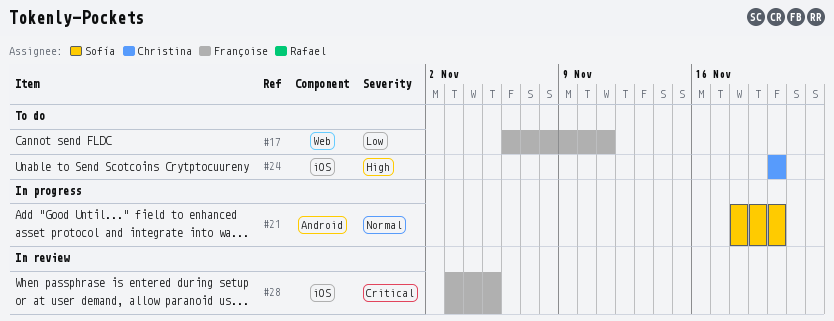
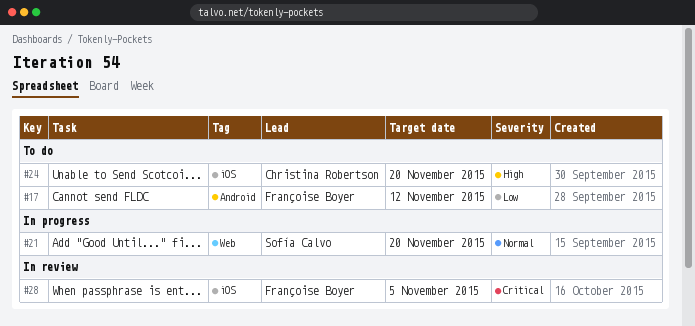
#17, label: Web -> Android
#17, due: Nov 11 -> Nov 12
#21, label: Android -> Web

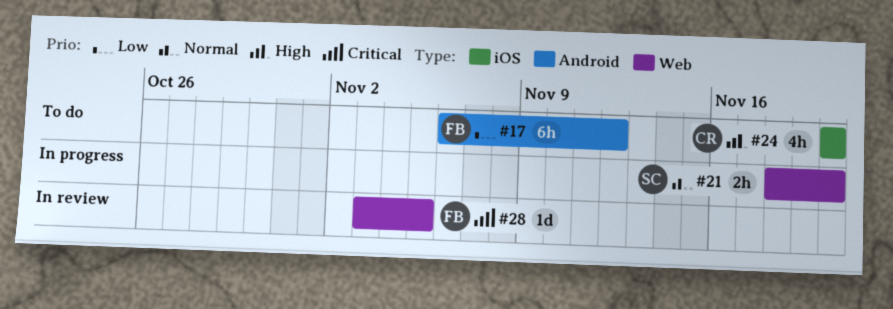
#28, label: iOS -> Web

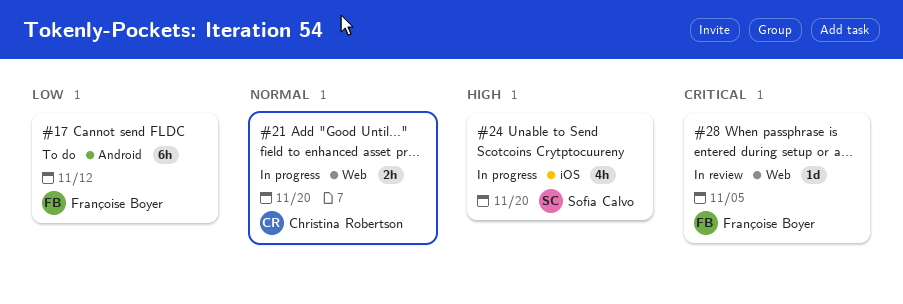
#21, owner: Sofía Calvo -> Christina Robertson
#24, status: To do -> In progress
#24, owner: Christina Robertson -> Sofía Calvo

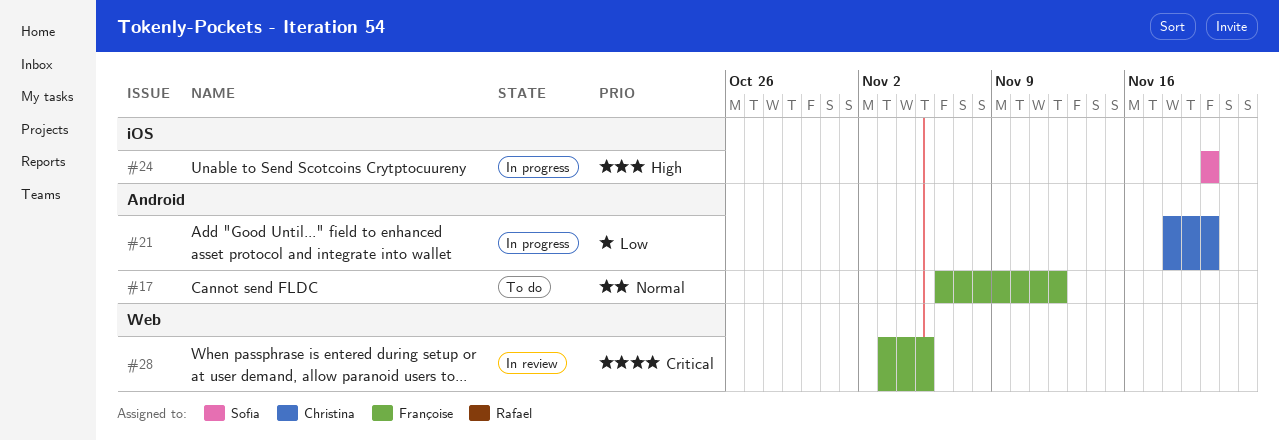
#17, priority: Low -> Normal
#21, priority: Normal -> Low
#21, label: Web -> Android

